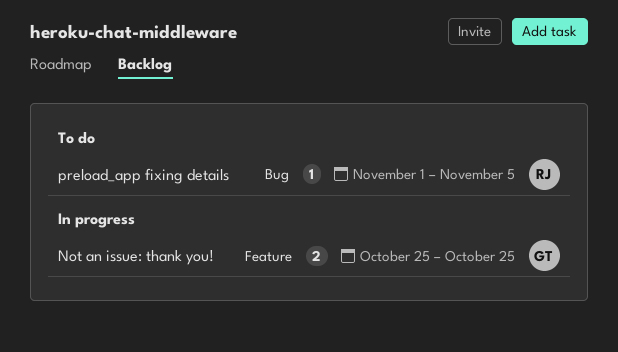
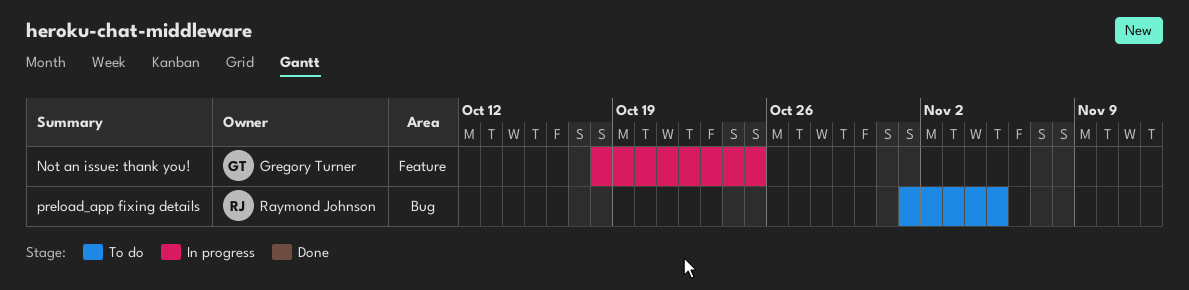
Not an issue: thank you!, start: Oct 25 -> Oct 18

